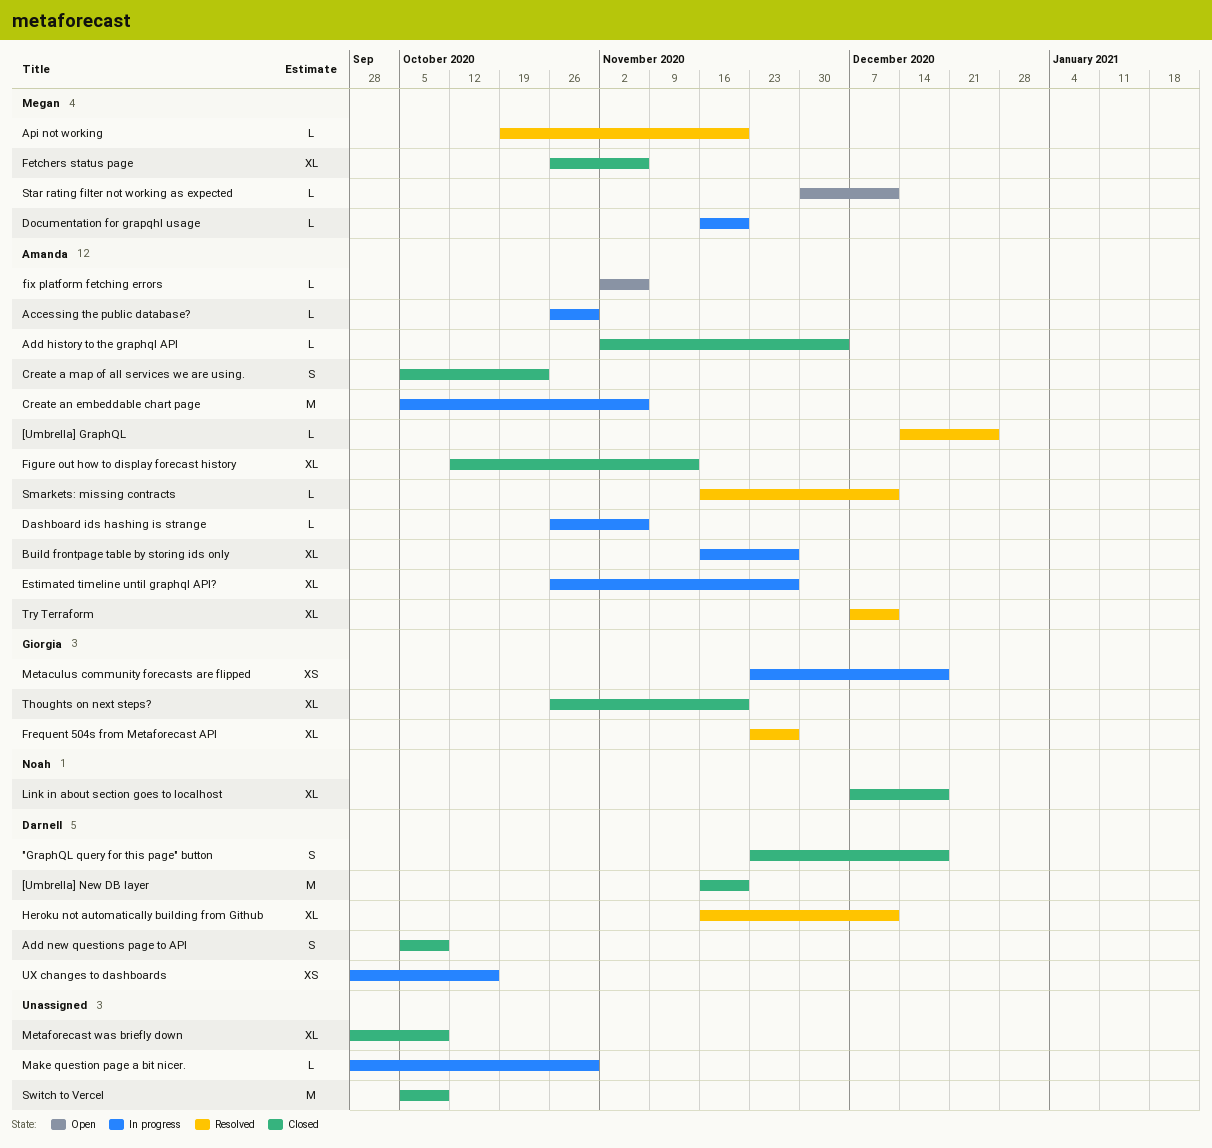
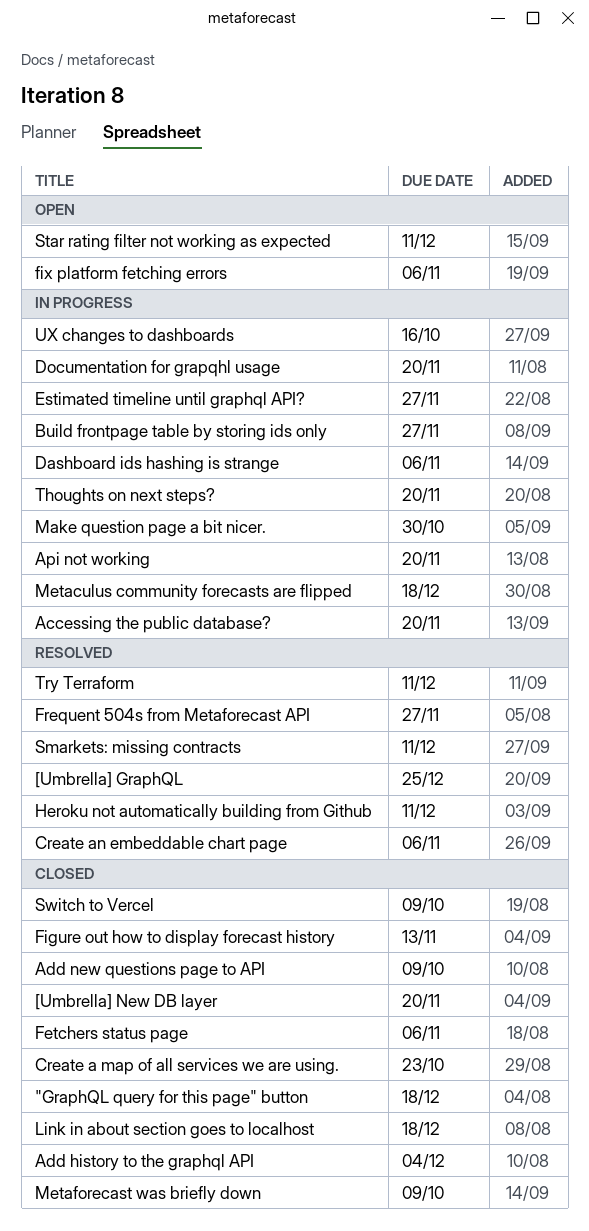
Accessing the public database?, due: Oct 30 -> Nov 20
Api not working, status: Resolved -> In progress
Create an embeddable chart page, status: In progress -> Resolved
Thoughts on next steps?, status: Closed -> In progress

